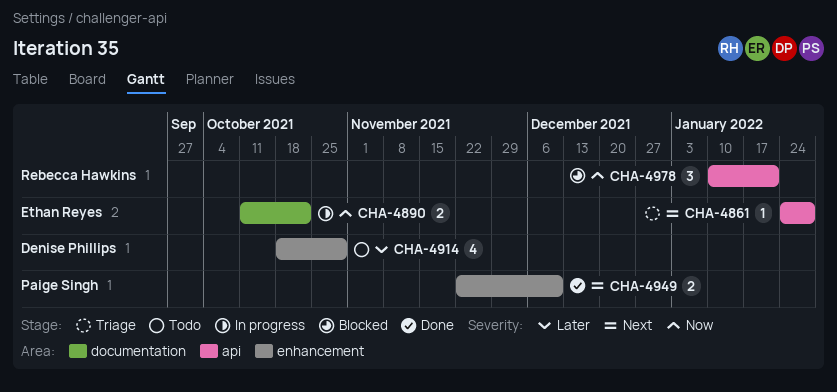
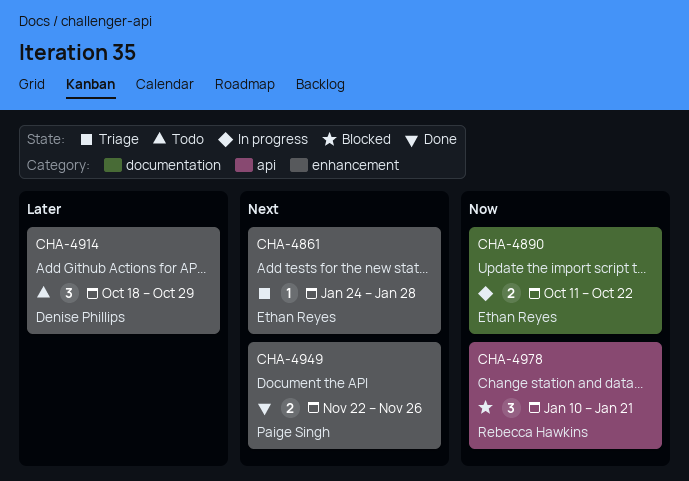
CHA-4861, label: api -> enhancement
CHA-4914, estimate: 4 -> 3
CHA-4949, due: Dec 10 -> Nov 26

